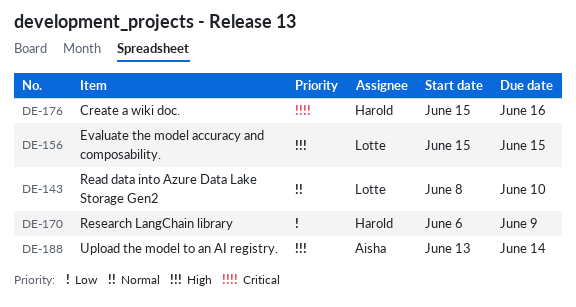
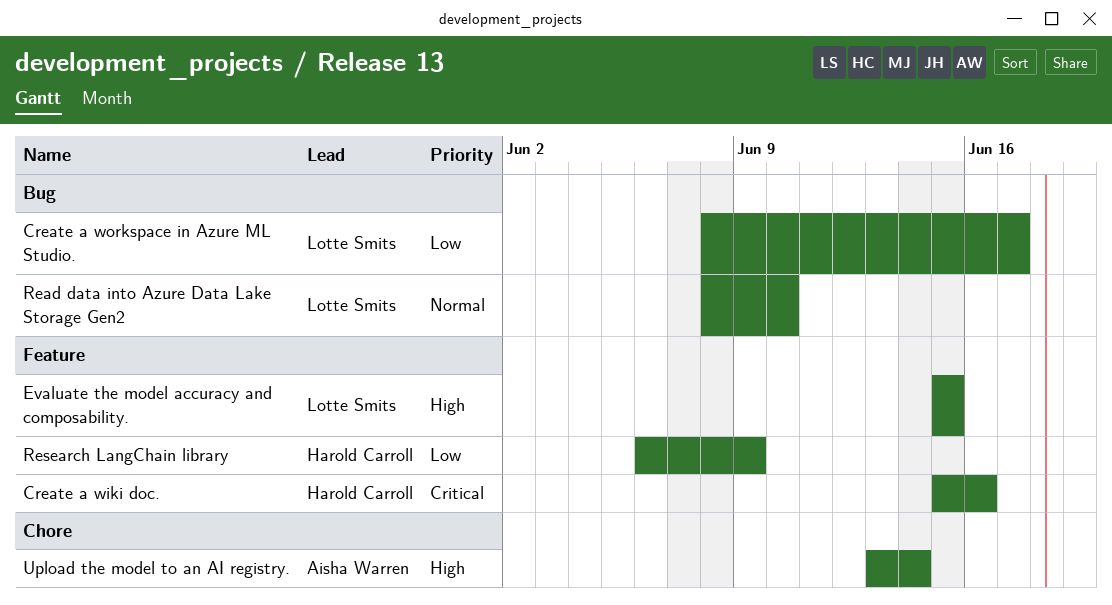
Create a workspace in Azure ML Studio.: none -> present

